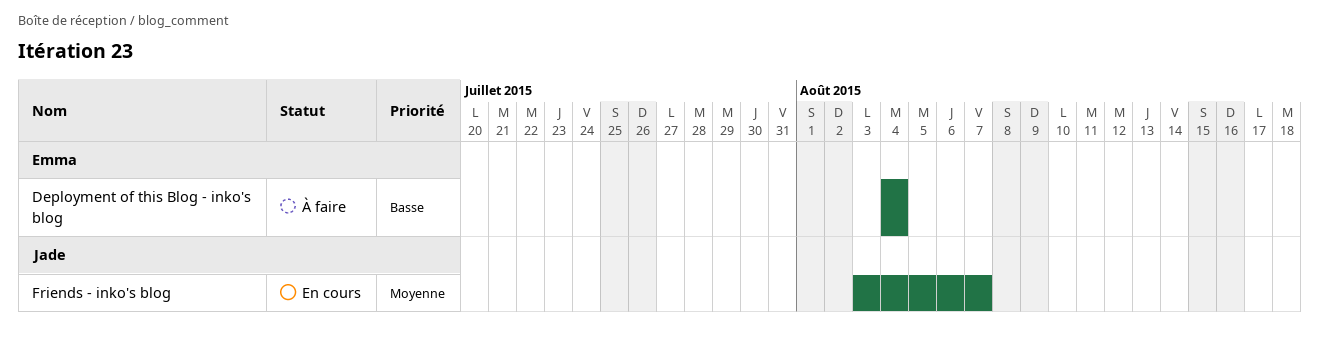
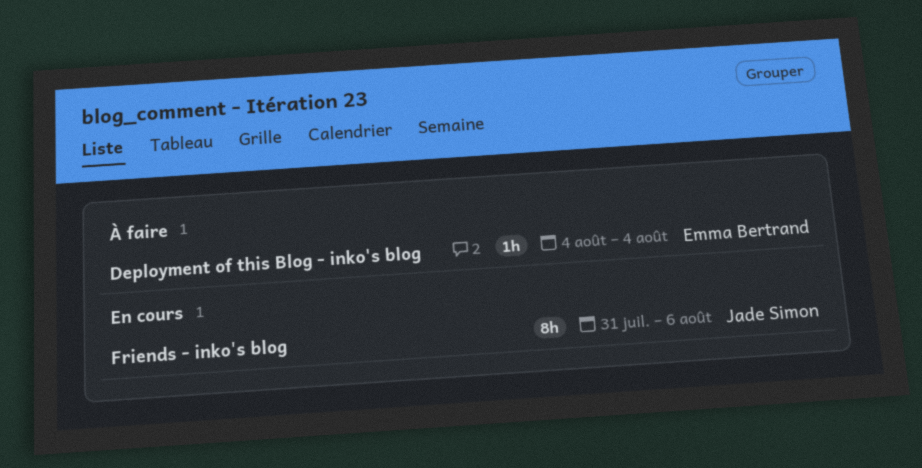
Friends - inko's blog, start: Aug 3 -> Jul 31
Friends - inko's blog, due: Aug 7 -> Aug 6

